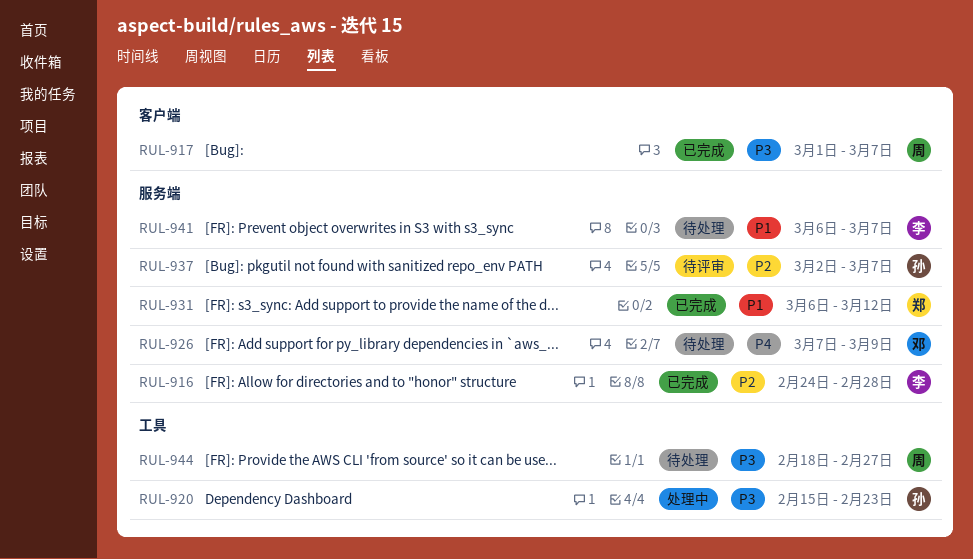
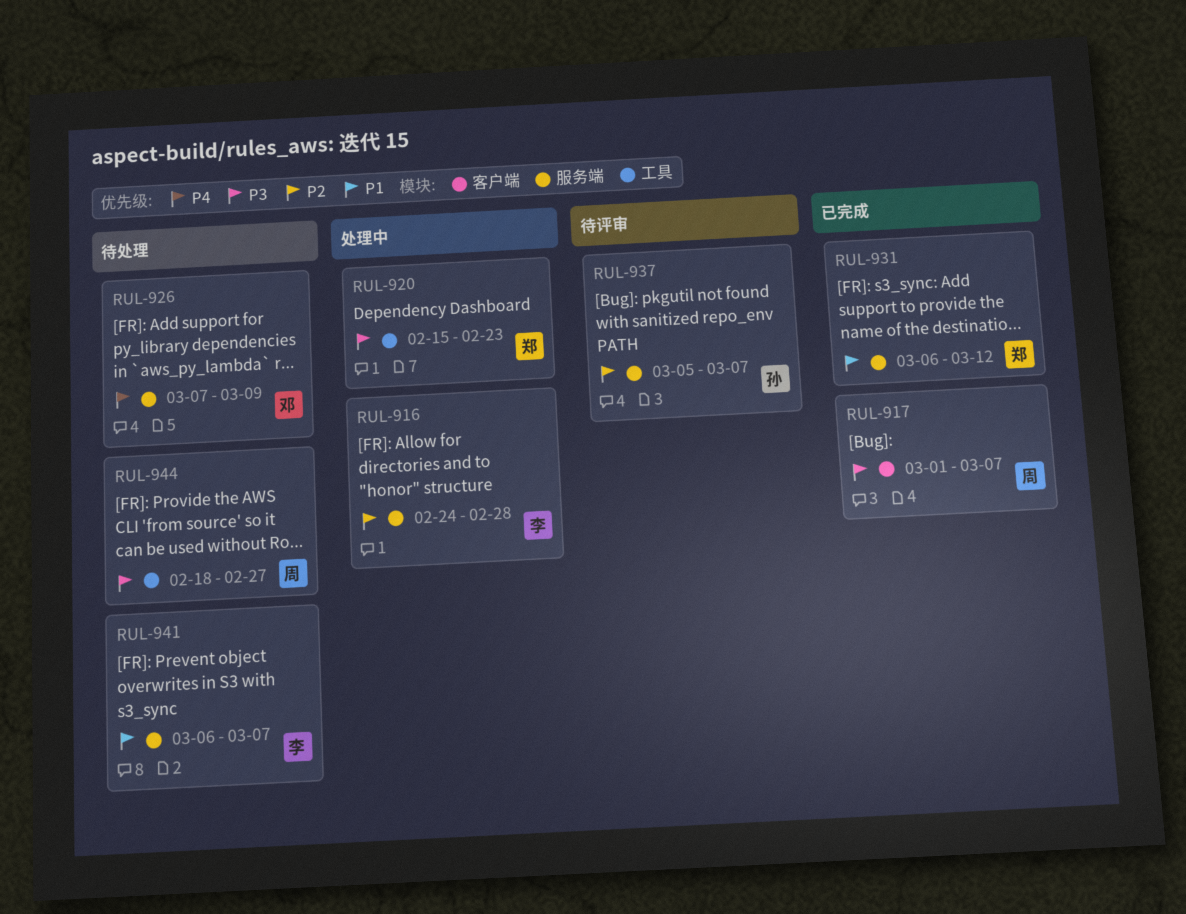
RUL-916, status: 已完成 -> 处理中
RUL-920, owner: 孙 -> 郑
RUL-937, start: Mar 2 -> Mar 5

